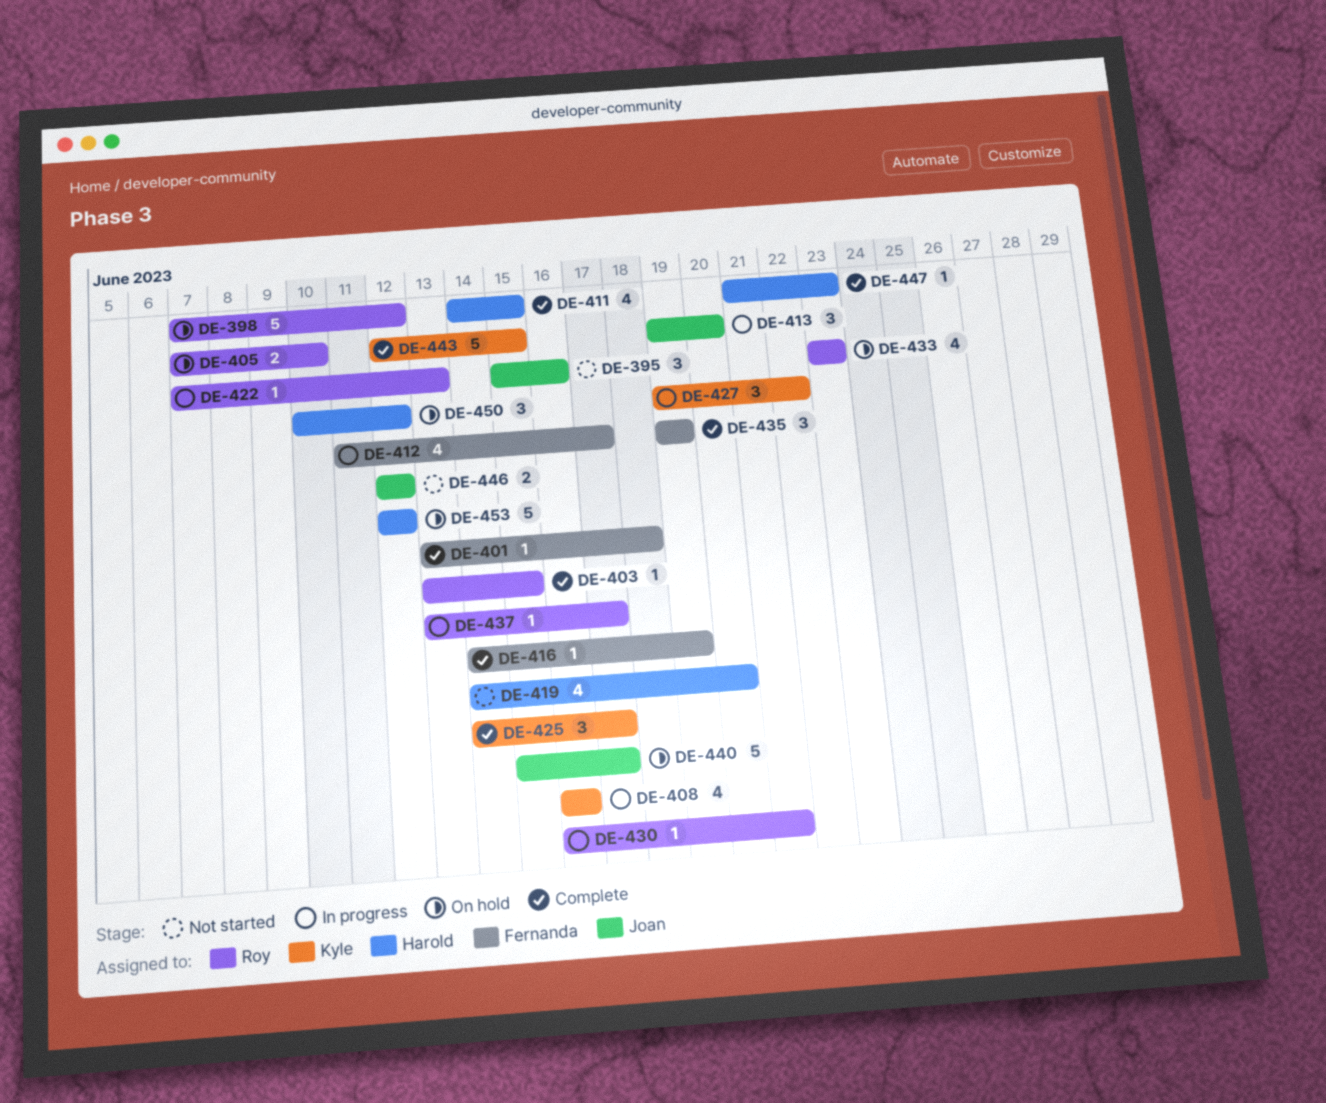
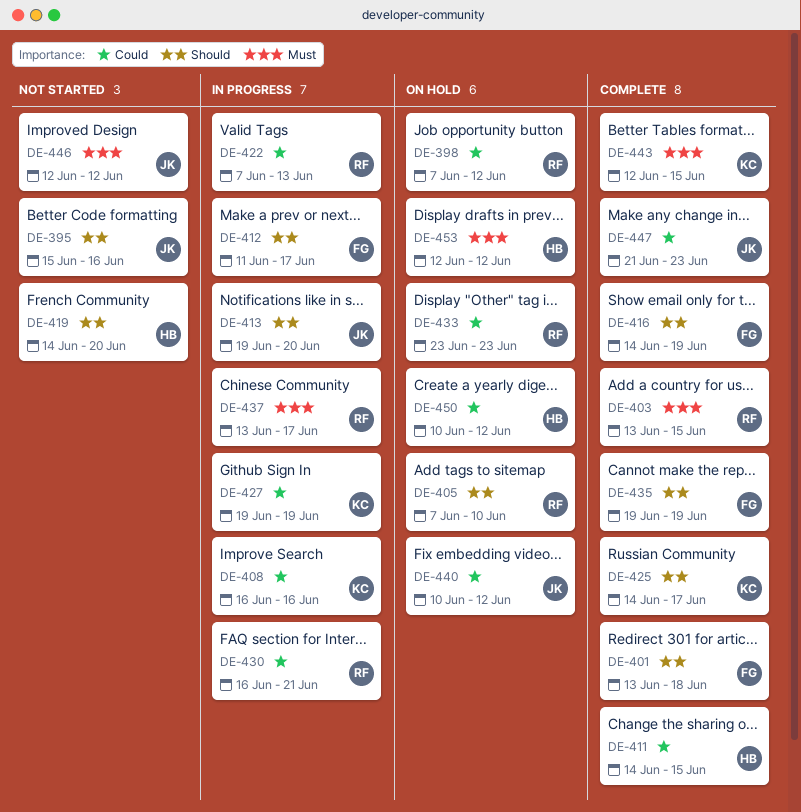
DE-427, due: Jun 22 -> Jun 19
DE-440, start: Jun 15 -> Jun 10
DE-440, due: Jun 17 -> Jun 12
DE-447, owner: Harold -> Joan

